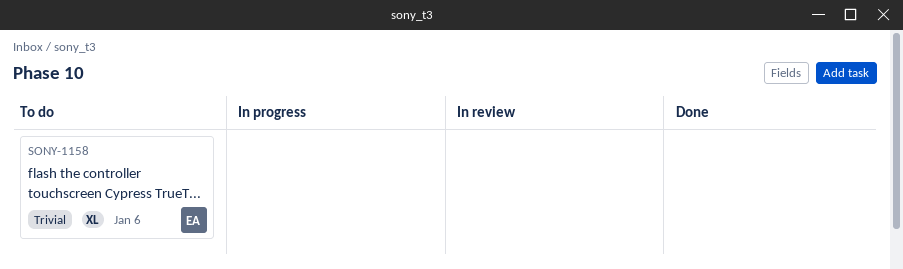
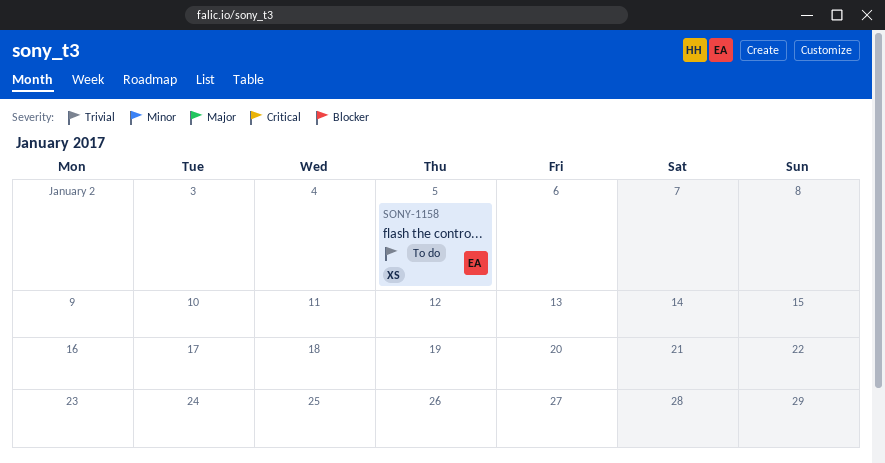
SONY-1158, estimate: XL -> XS
SONY-1158, due: Jan 6 -> Jan 5

